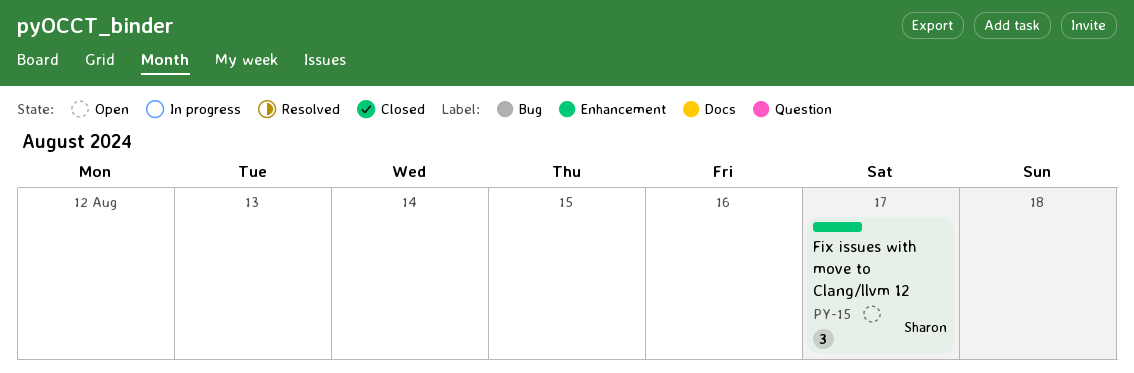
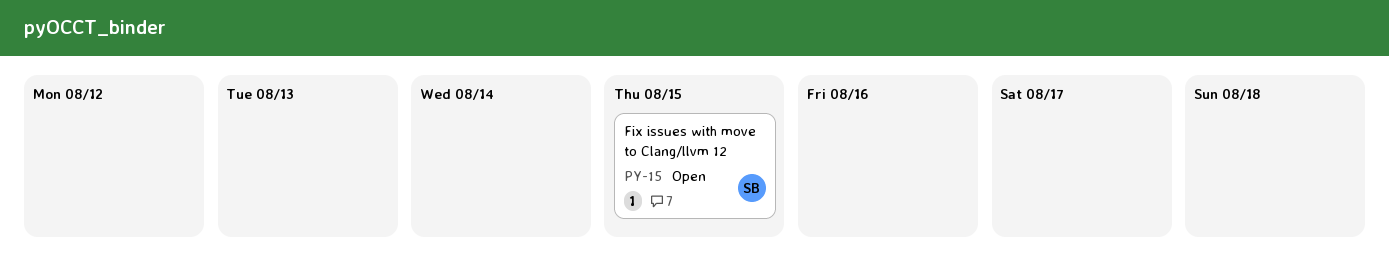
PY-15, estimate: 3 -> 1
PY-15, due: Aug 17 -> Aug 15

